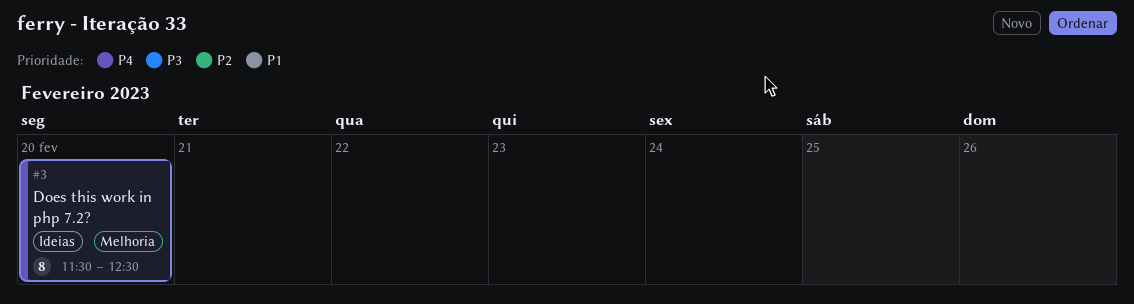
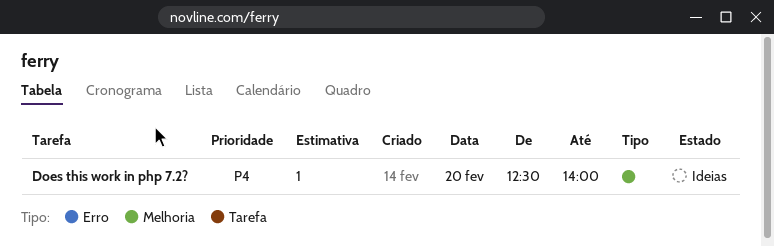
Does this work in php 7.2?, estimate: 8 -> 1
Does this work in php 7.2?, begins: 11:30 -> 12:30
Does this work in php 7.2?, ends: 12:30 -> 14:00

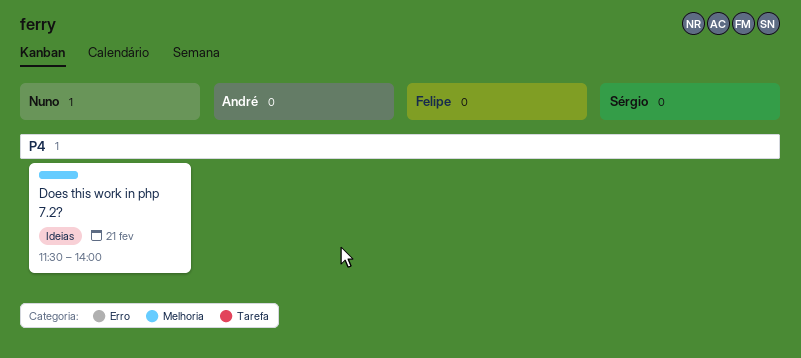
Does this work in php 7.2?, day: Feb 20 -> Feb 21
Does this work in php 7.2?, begins: 12:30 -> 11:30

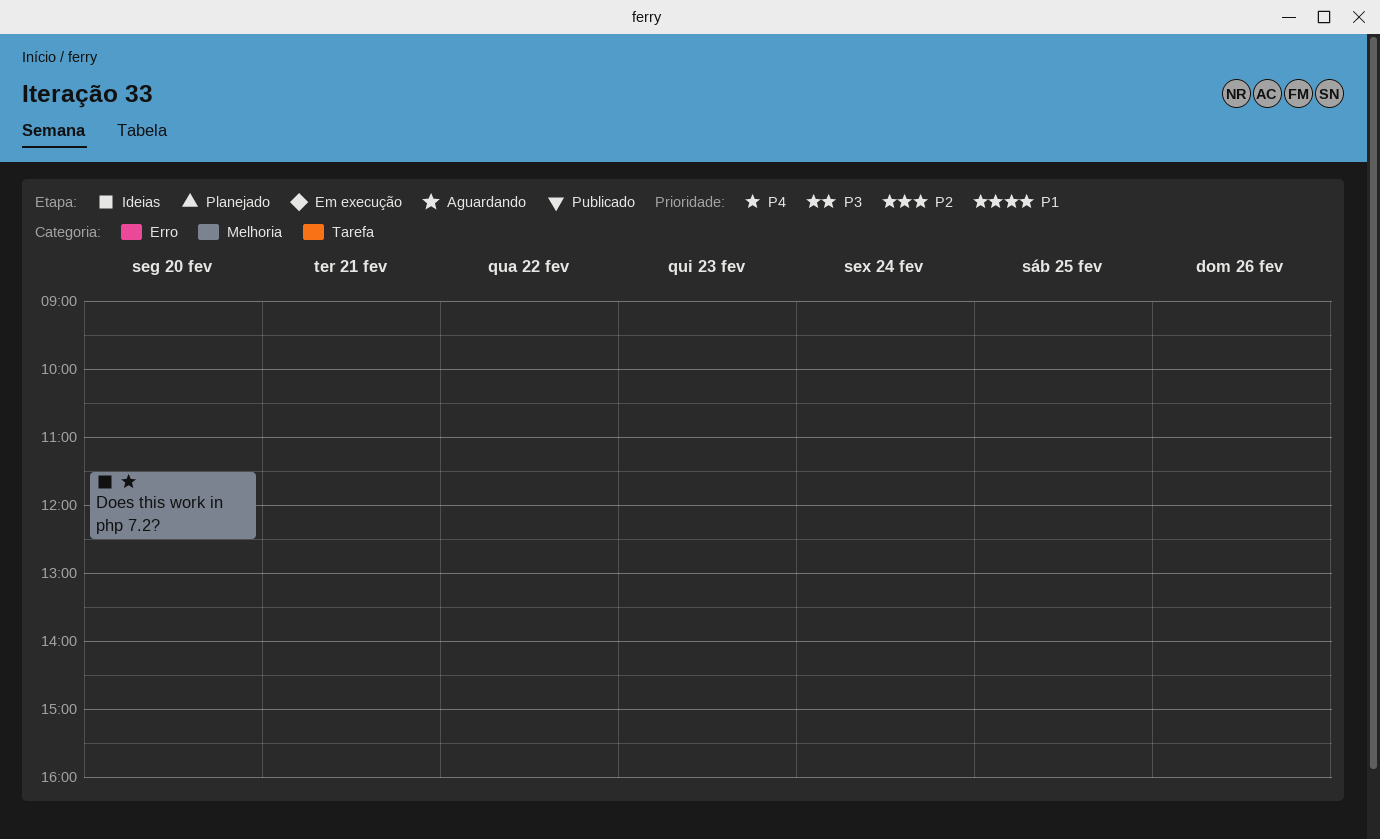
Does this work in php 7.2?, day: Feb 21 -> Feb 20
Does this work in php 7.2?, ends: 14:00 -> 12:30

